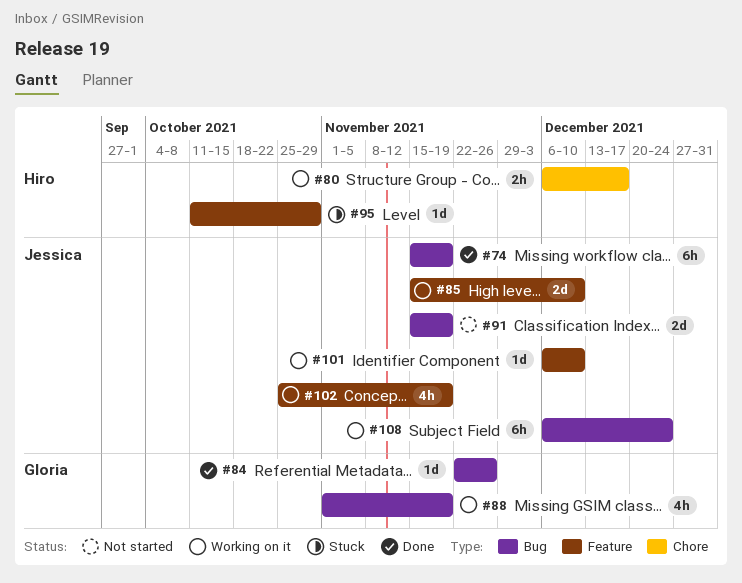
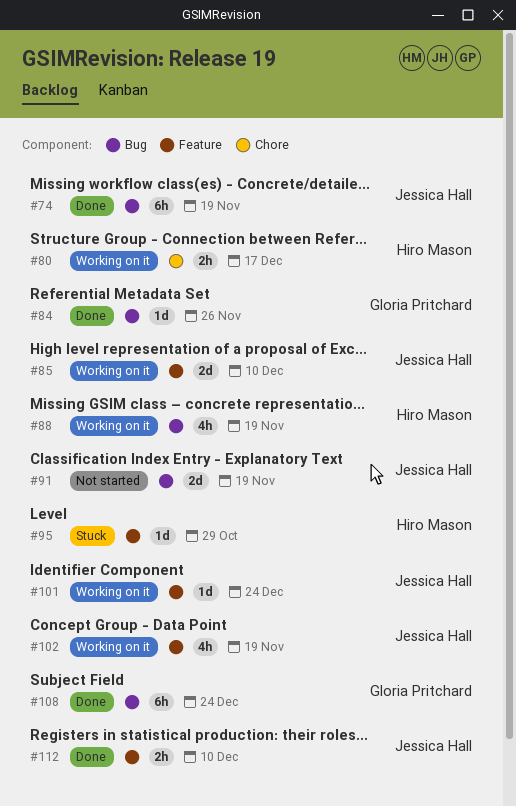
#88, owner: Gloria Pritchard -> Hiro Mason
#101, due: Dec 10 -> Dec 24
#108, status: Working on it -> Done
#108, owner: Jessica Hall -> Gloria Pritchard
#112: none -> present

